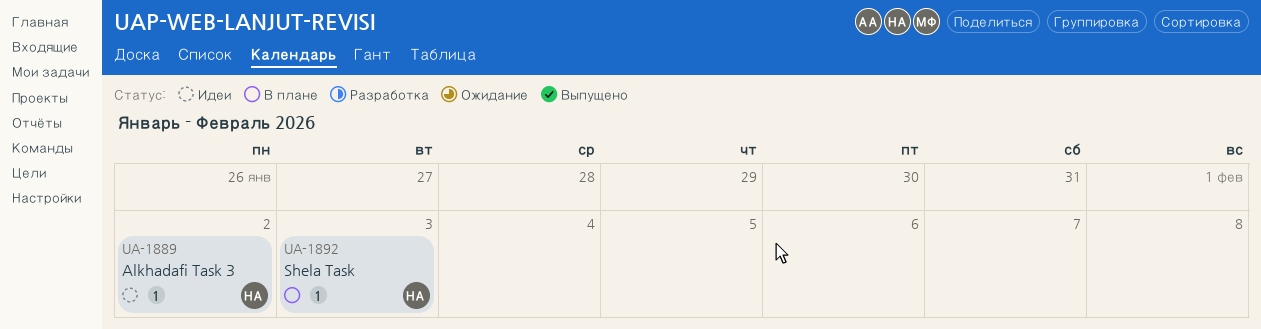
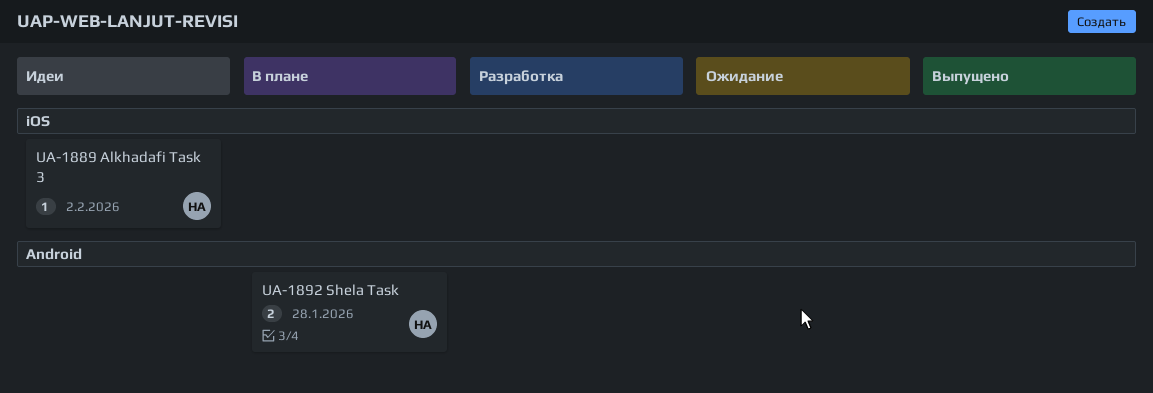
UA-1892, estimate: 1 -> 2
UA-1892, due: Feb 3 -> Jan 28

